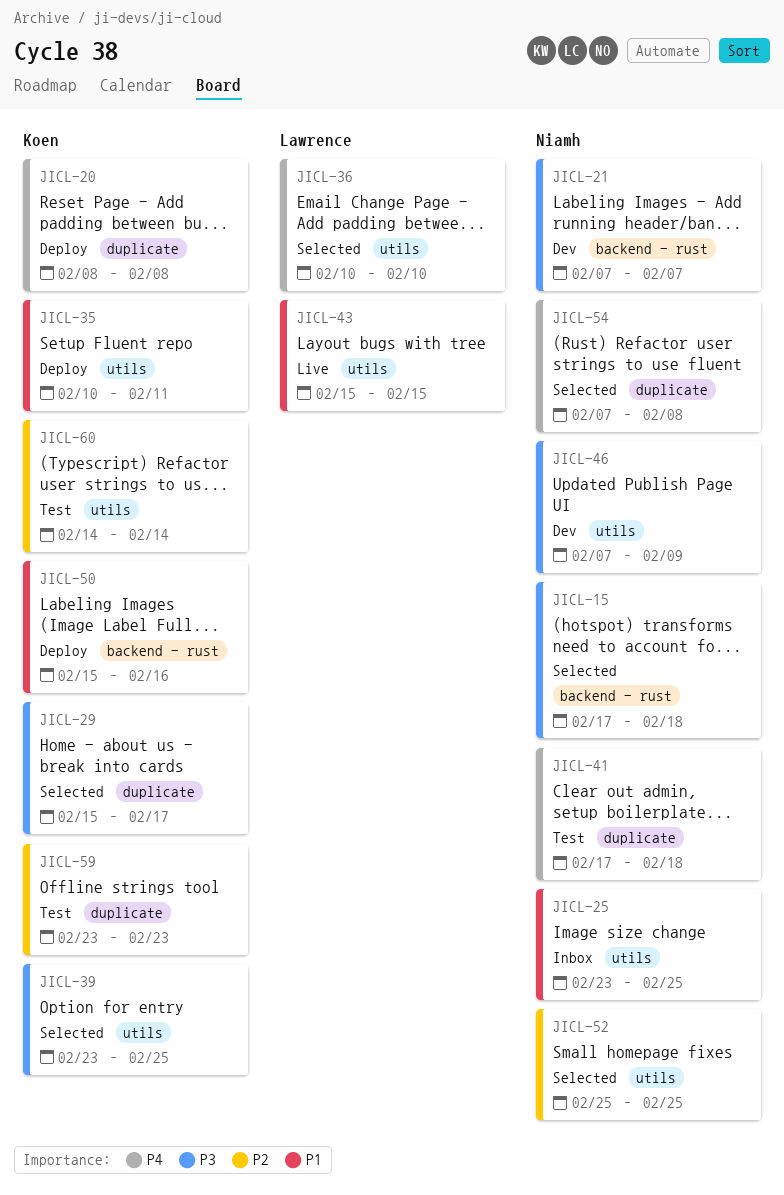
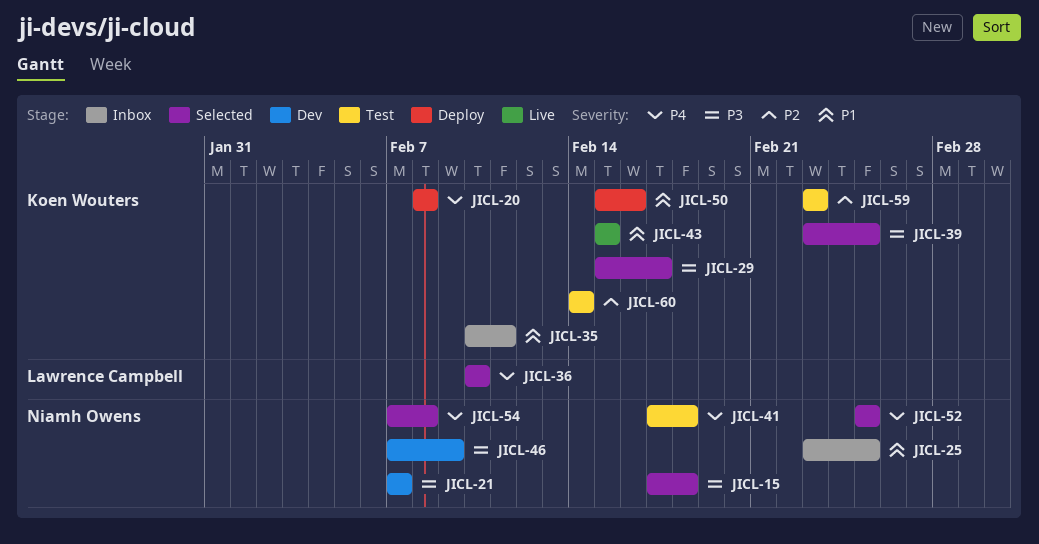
JICL-35, status: Deploy -> Inbox
JICL-43, owner: Lawrence Campbell -> Koen Wouters
JICL-52, priority: P2 -> P4

